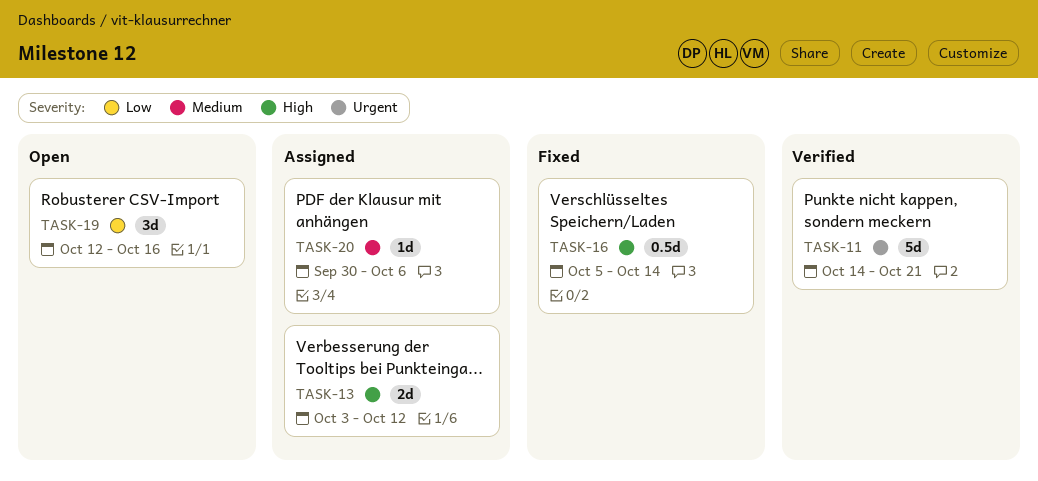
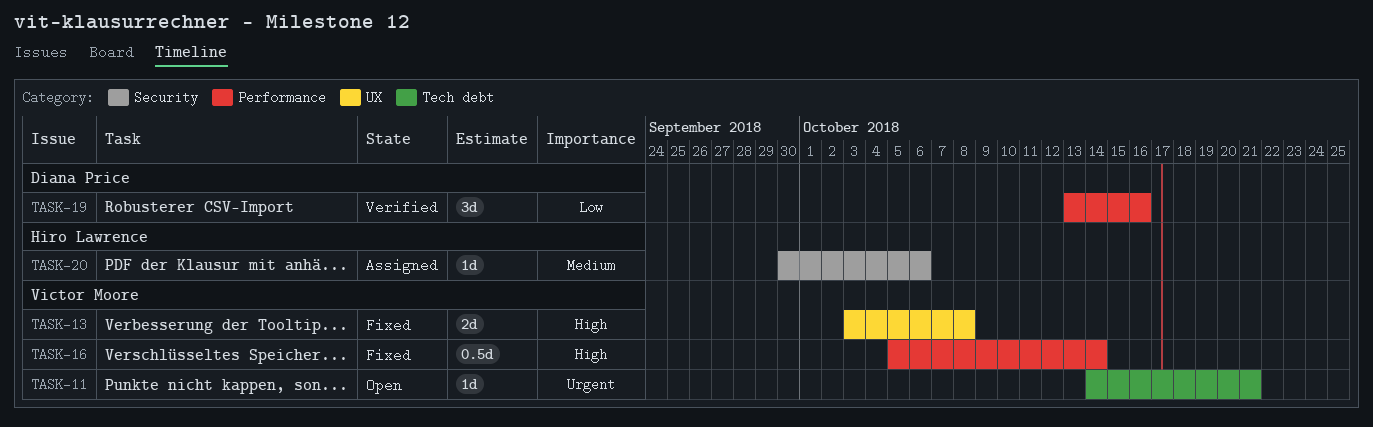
TASK-11, status: Verified -> Open
TASK-11, estimate: 5d -> 1d
TASK-13, status: Assigned -> Fixed
TASK-13, due: Oct 12 -> Oct 8
TASK-19, status: Open -> Verified
TASK-19, start: Oct 12 -> Oct 13

